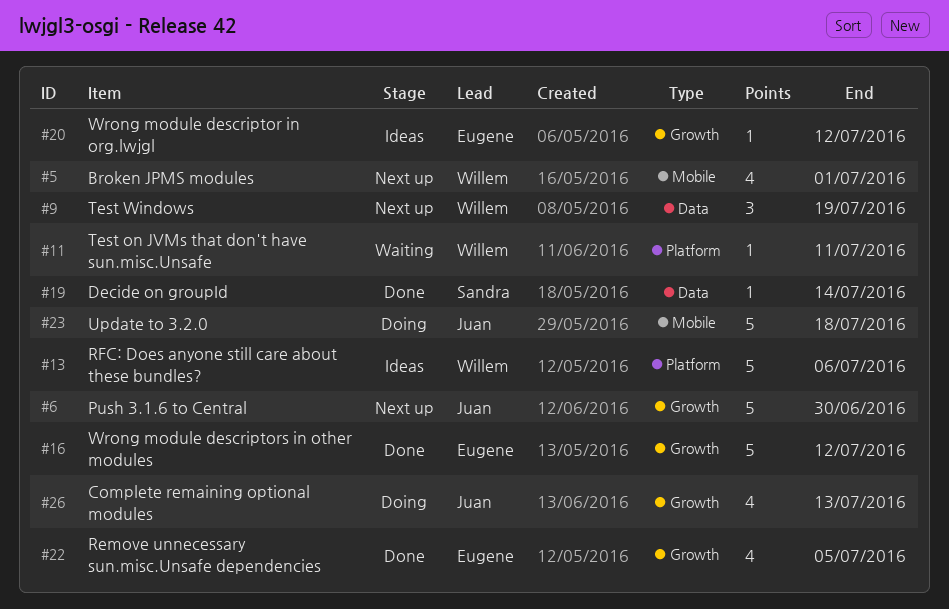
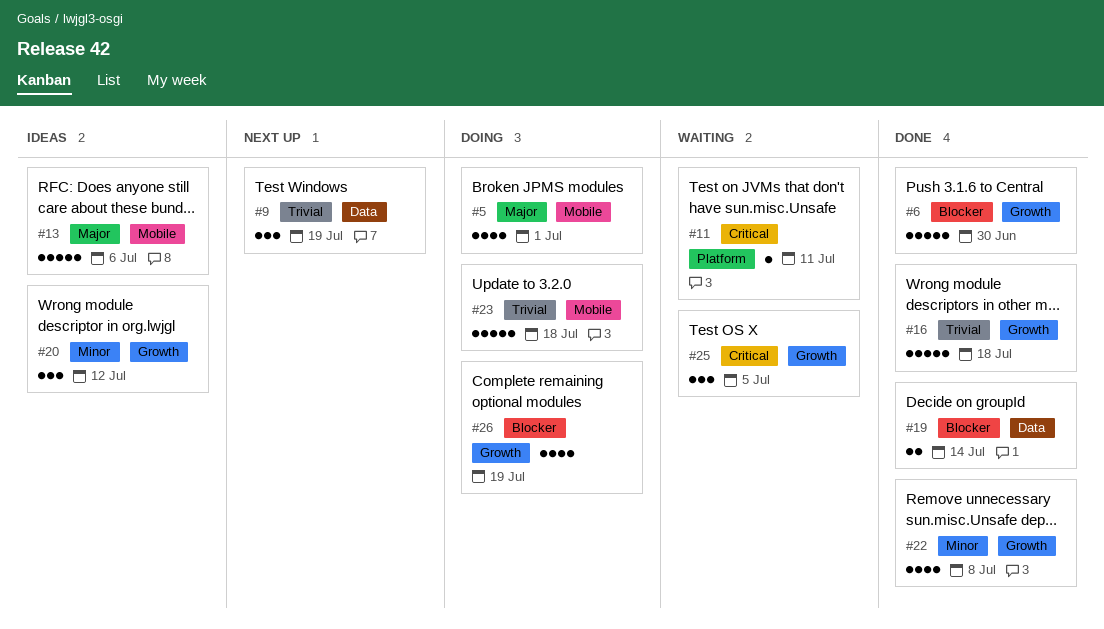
#5, status: Next up -> Doing
#6, status: Next up -> Done
#13, label: Platform -> Mobile
#16, due: Jul 12 -> Jul 18
#19, estimate: 1 -> 2
#20, estimate: 1 -> 3
#22, due: Jul 5 -> Jul 8
#25: none -> present
#26, due: Jul 13 -> Jul 19

